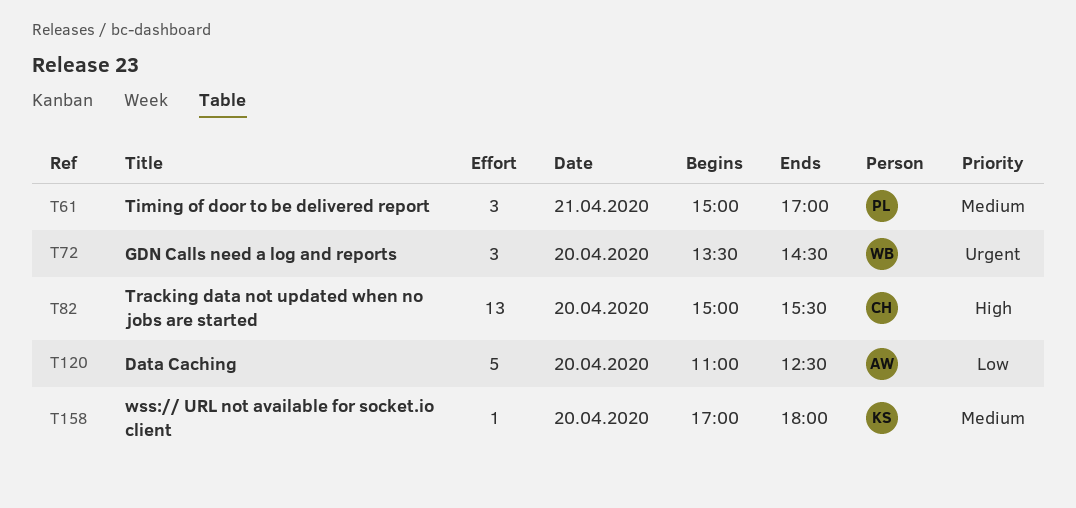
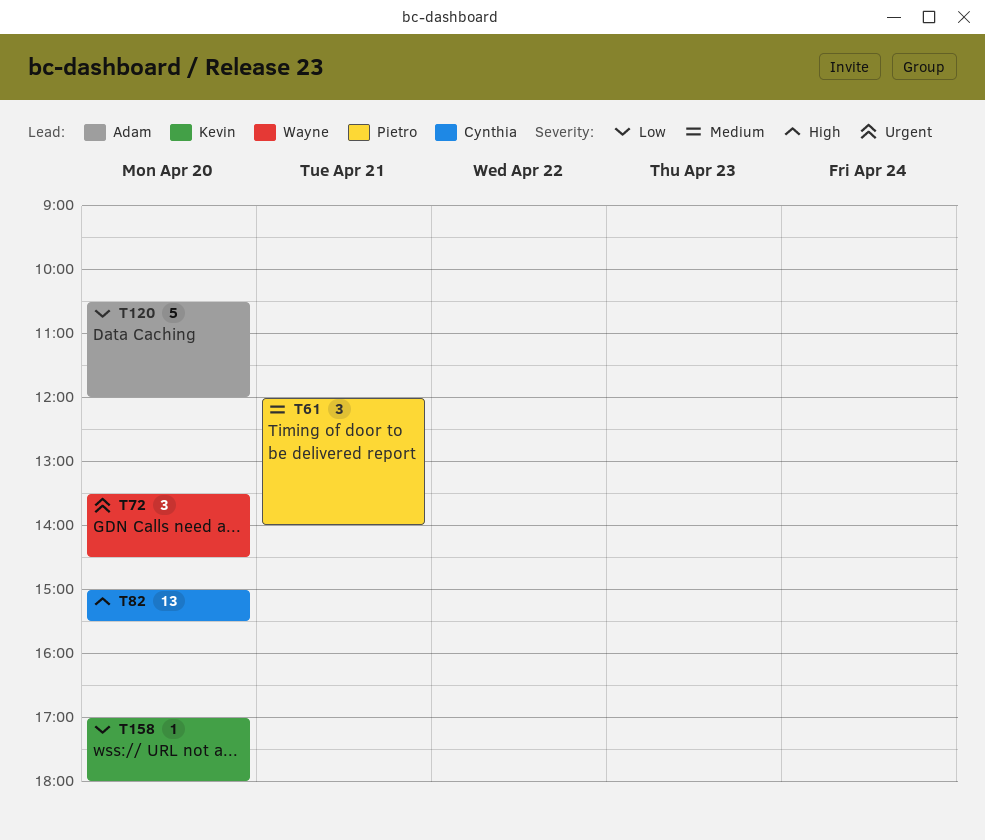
T61, begins: 15:00 -> 12:00
T61, ends: 17:00 -> 14:00
T120, begins: 11:00 -> 10:30
T120, ends: 12:30 -> 12:00
T158, priority: Medium -> Low

